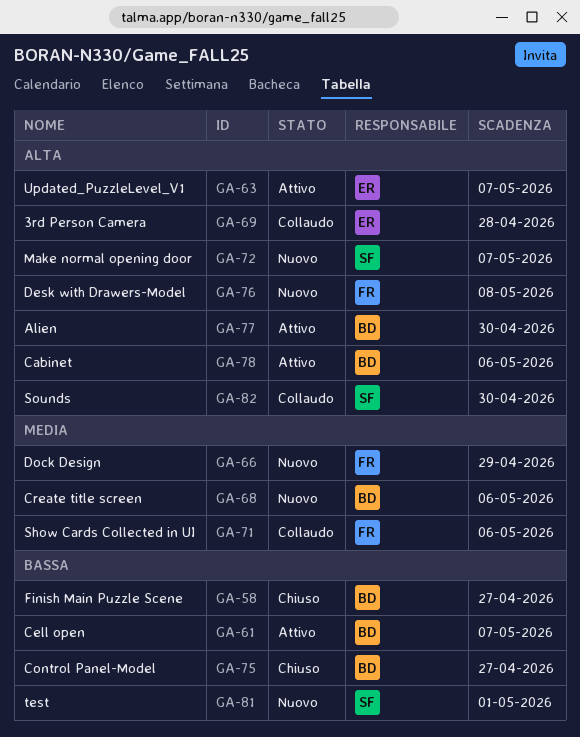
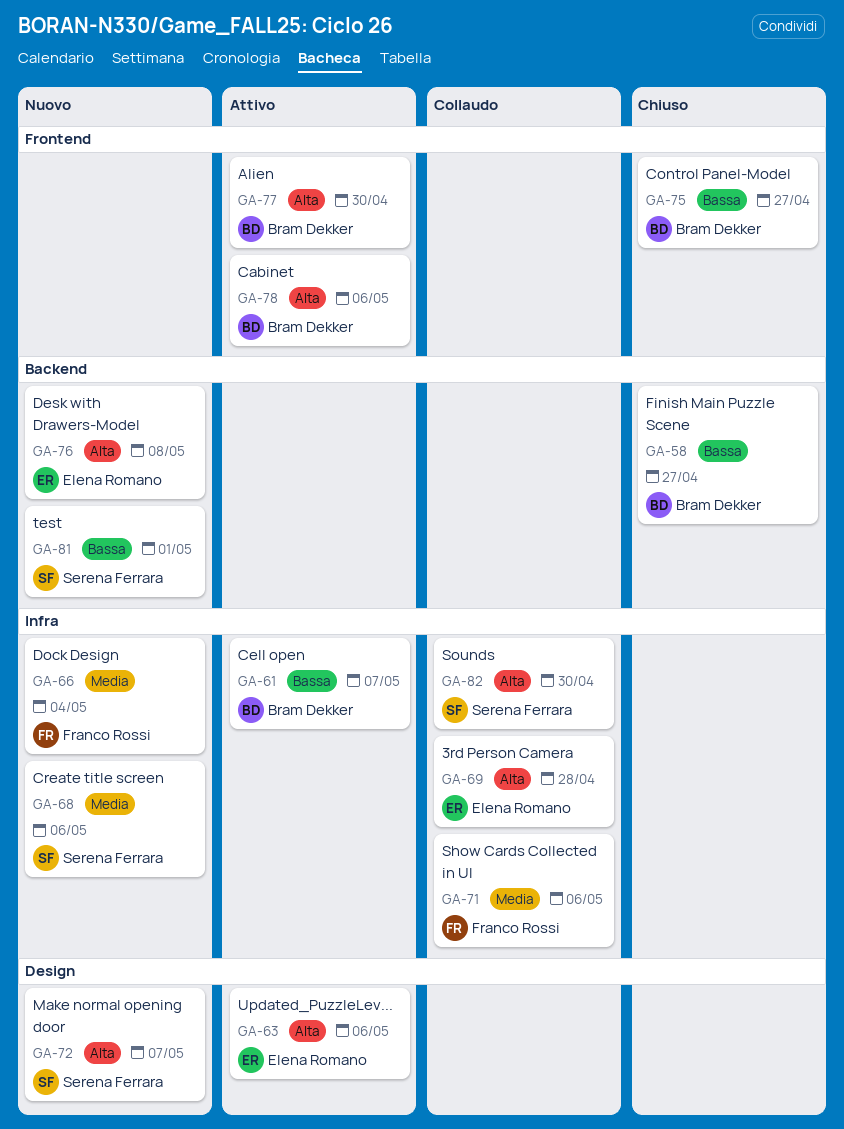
GA-63, due: May 7 -> May 6
GA-66, due: Apr 29 -> May 4
GA-68, owner: Bram Dekker -> Serena Ferrara
GA-76, owner: Franco Rossi -> Elena Romano

